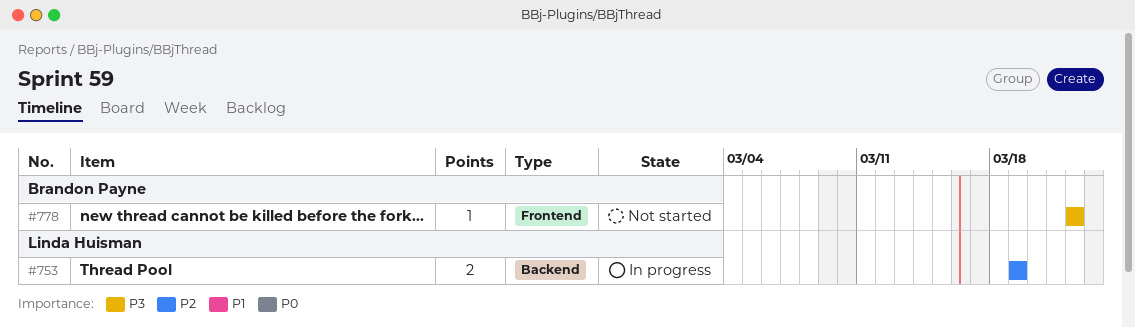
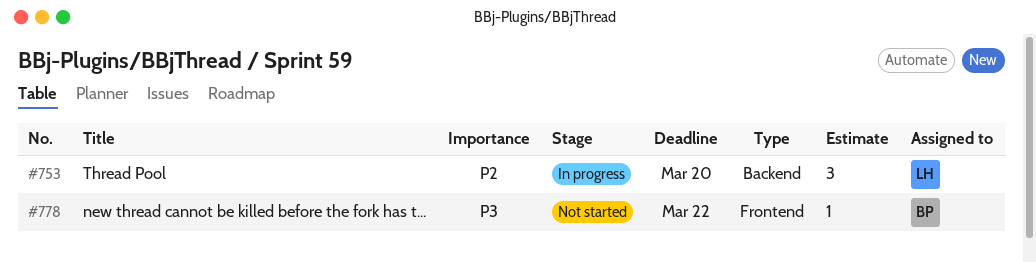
#753, estimate: 2 -> 3
#753, due: Mar 19 -> Mar 20

